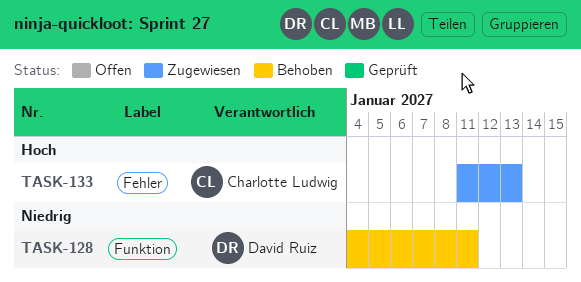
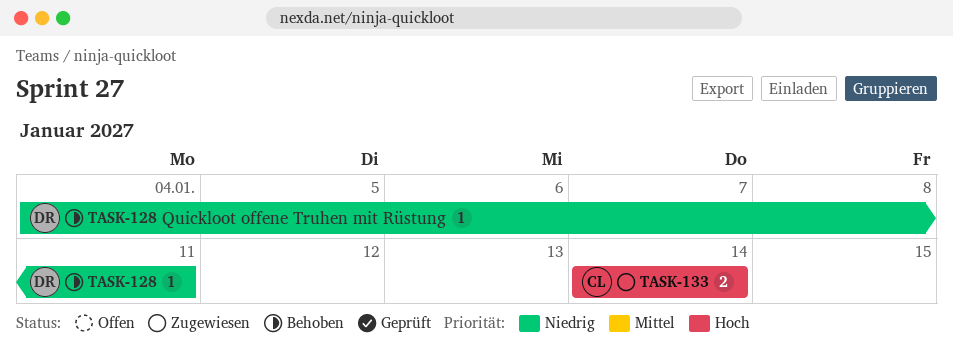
TASK-133, start: Jan 11 -> Jan 14
TASK-133, due: Jan 13 -> Jan 14

